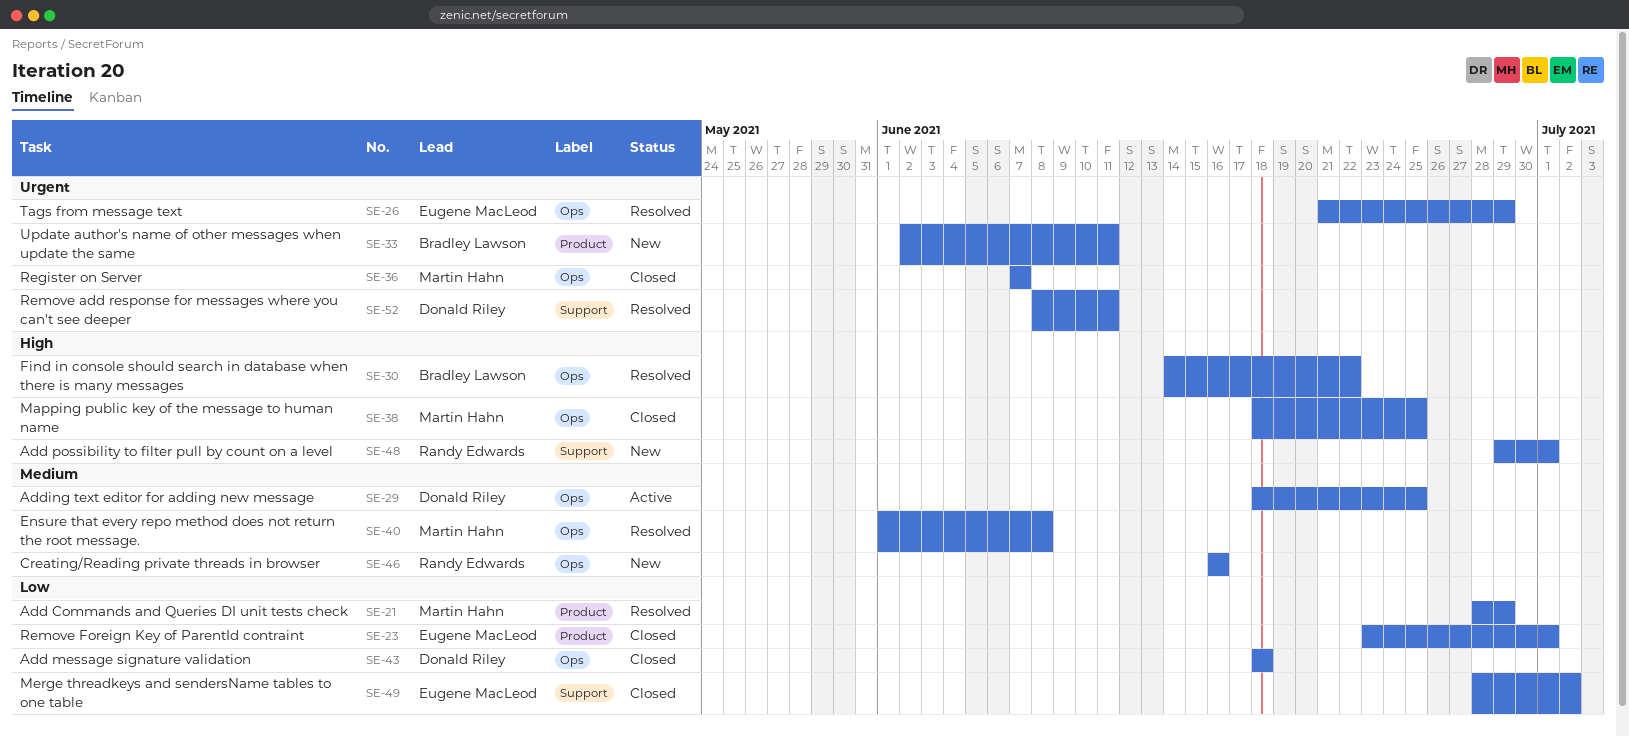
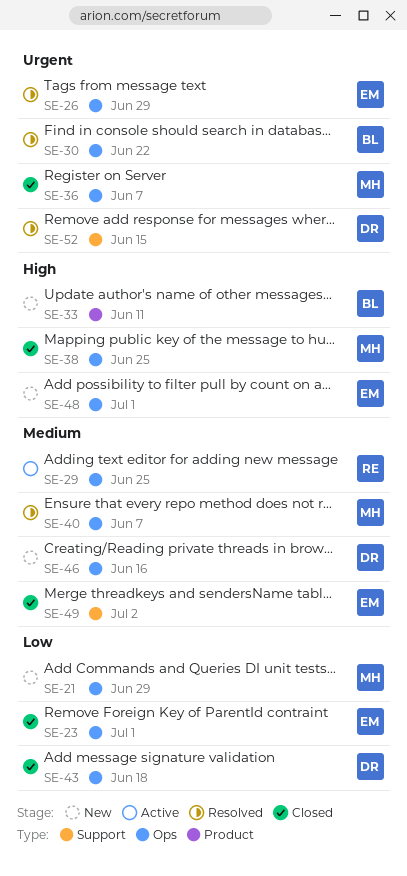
SE-21, status: Resolved -> New
SE-21, label: Product -> Ops
SE-23, label: Product -> Ops
SE-29, owner: Donald Riley -> Randy Edwards
SE-30, priority: High -> Urgent
SE-33, priority: Urgent -> High
SE-40, due: Jun 8 -> Jun 7
SE-46, owner: Randy Edwards -> Donald Riley
SE-48, owner: Randy Edwards -> Eugene MacLeod
SE-48, label: Support -> Ops
SE-49, priority: Low -> Medium
SE-52, due: Jun 11 -> Jun 15

